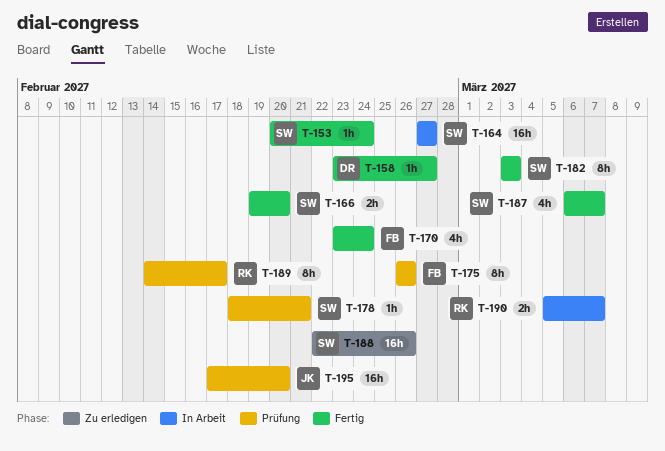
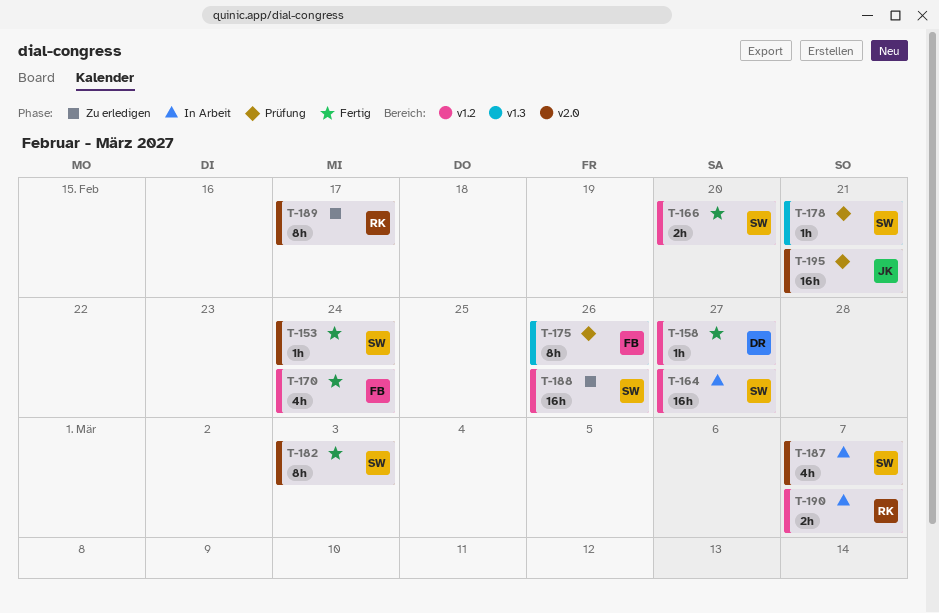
T-187, status: Fertig -> In Arbeit
T-189, status: Prüfung -> Zu erledigen
T-195, due: Feb 20 -> Feb 21

